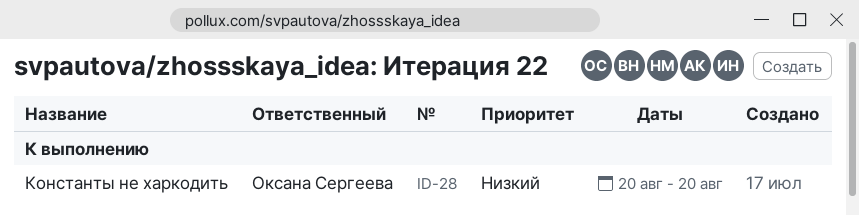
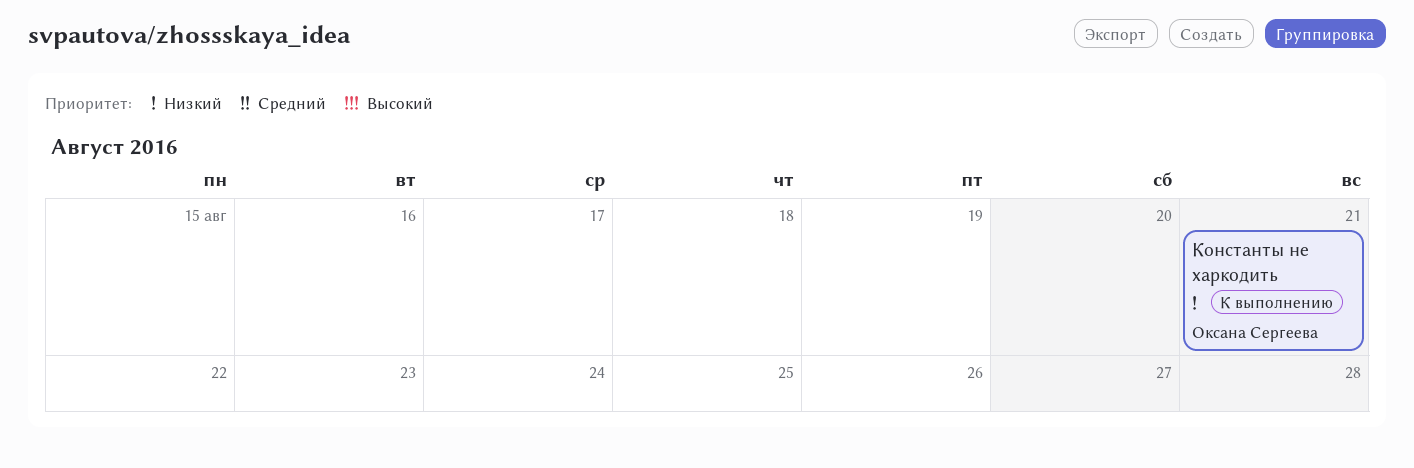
Константы не харкодить, due: Aug 20 -> Aug 21

